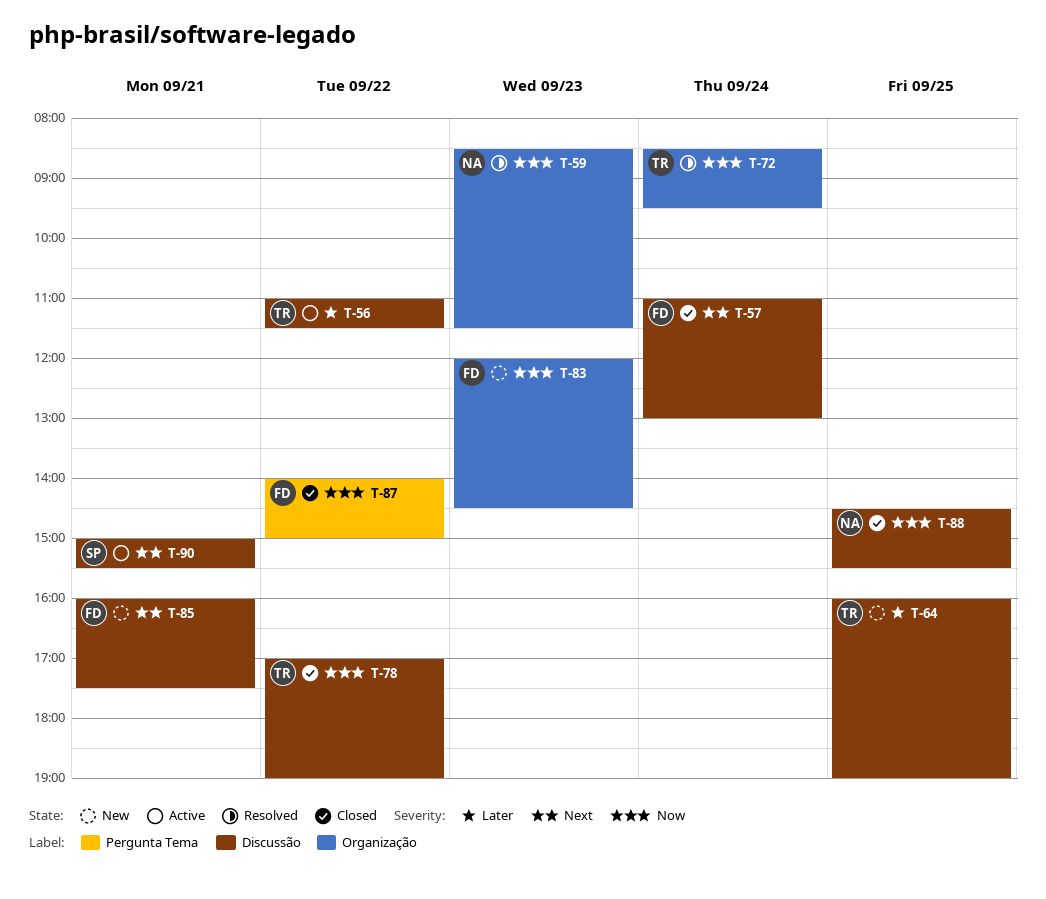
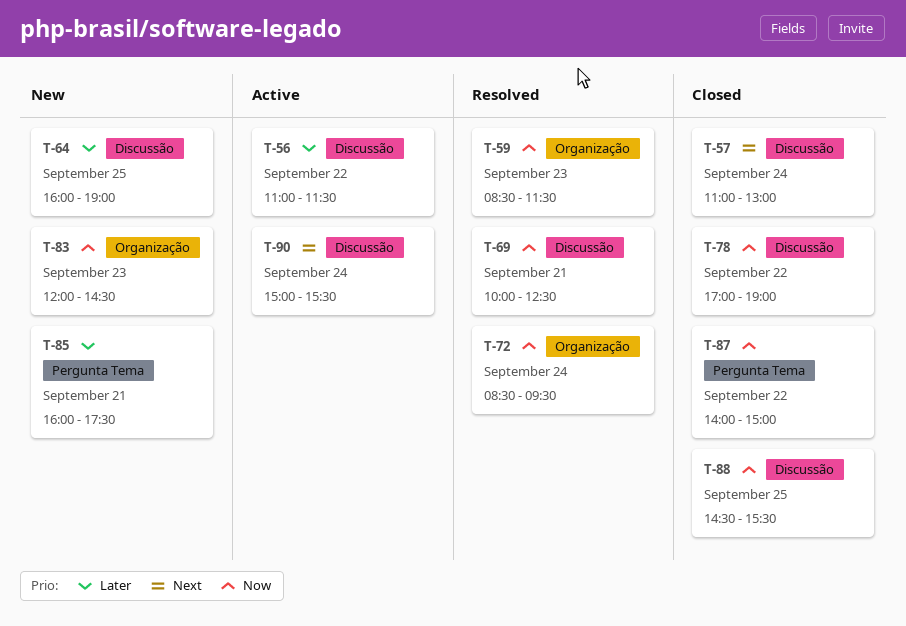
T-69: none -> present
T-85, priority: Next -> Later
T-85, label: Discussão -> Pergunta Tema
T-90, day: Sep 21 -> Sep 24

